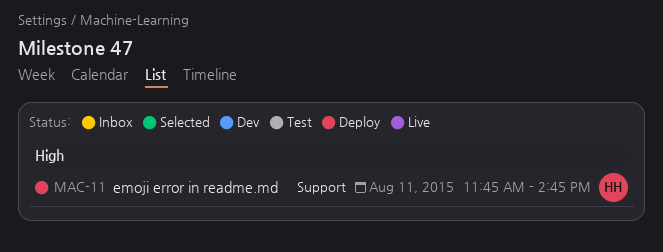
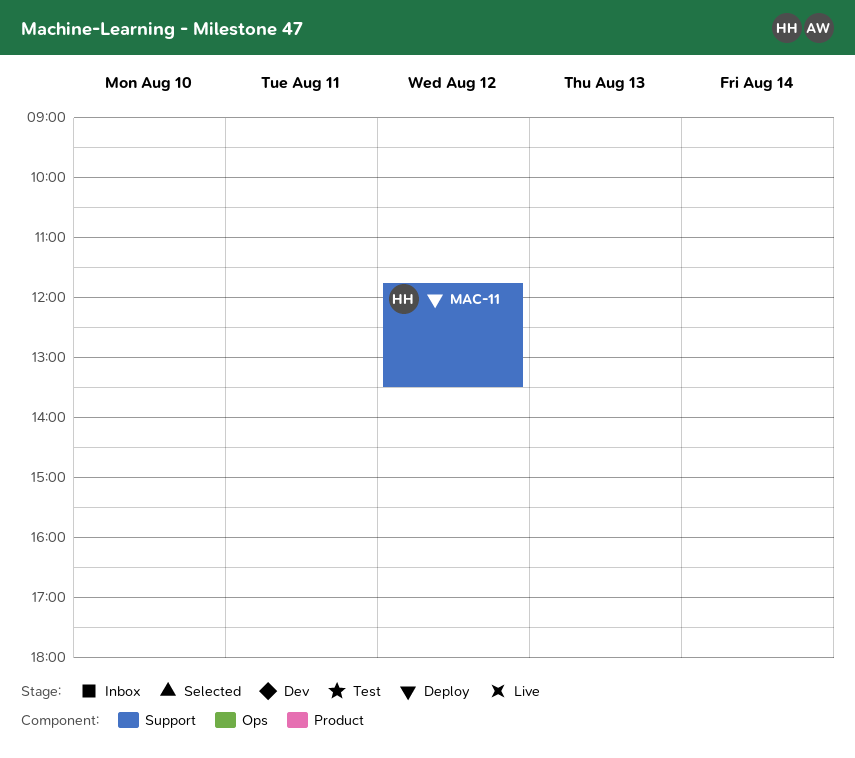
MAC-11, day: Aug 11 -> Aug 12
MAC-11, ends: 14:45 -> 13:30

